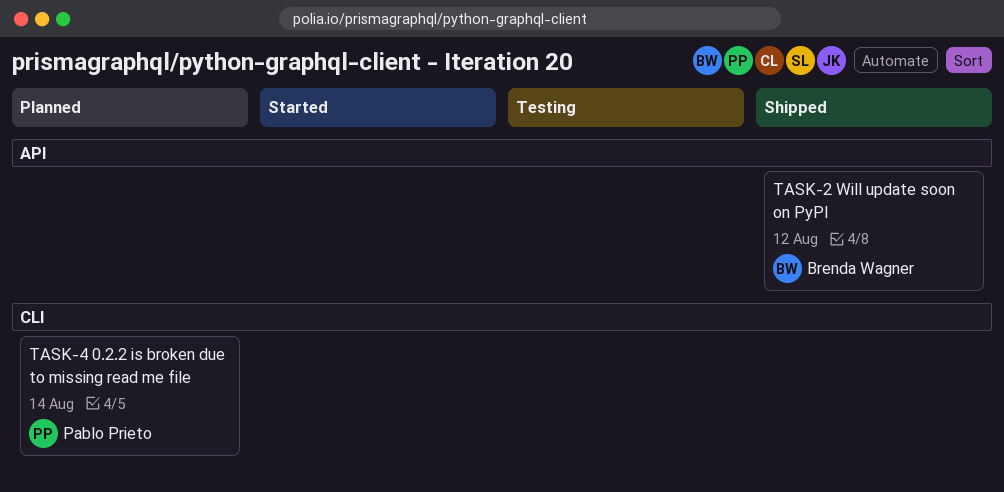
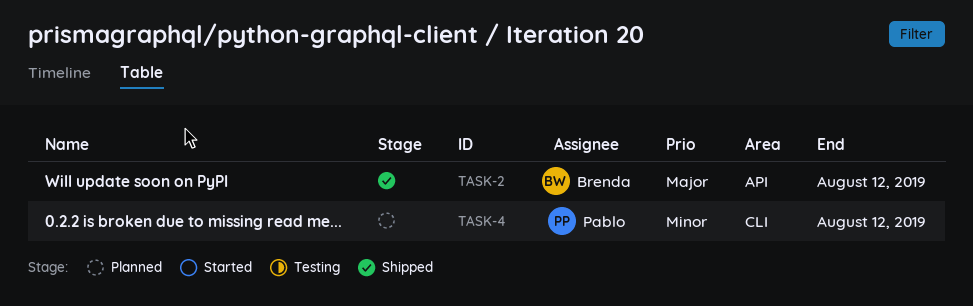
TASK-4, due: Aug 14 -> Aug 12

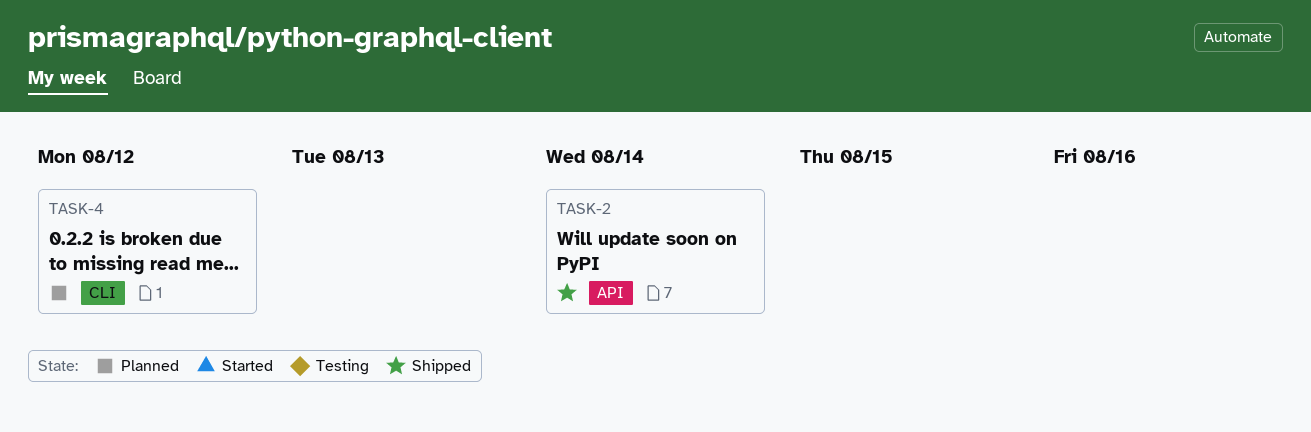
TASK-2, due: Aug 12 -> Aug 14

